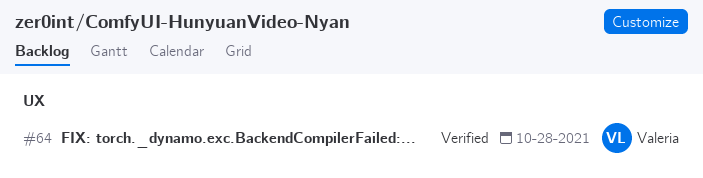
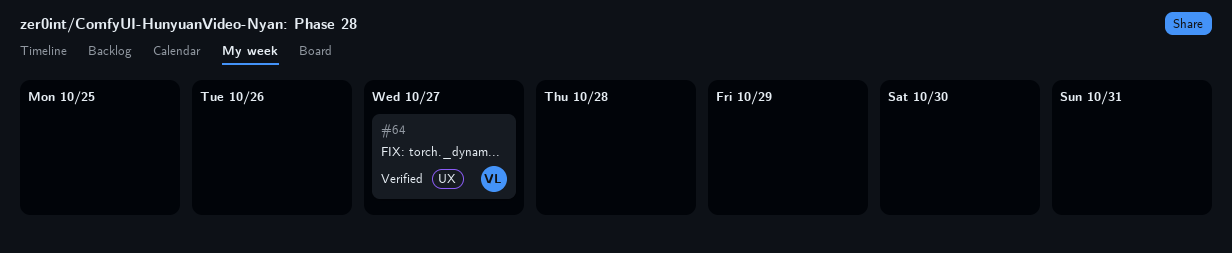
#64, due: Oct 28 -> Oct 27

